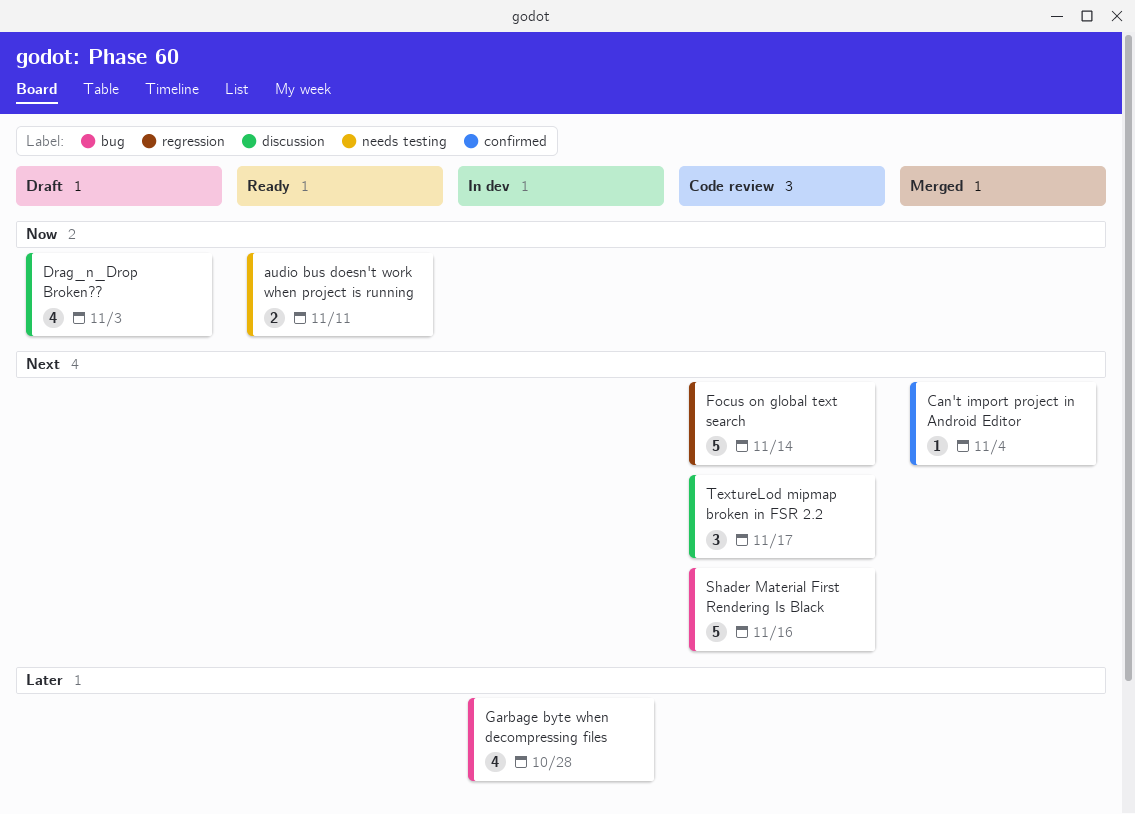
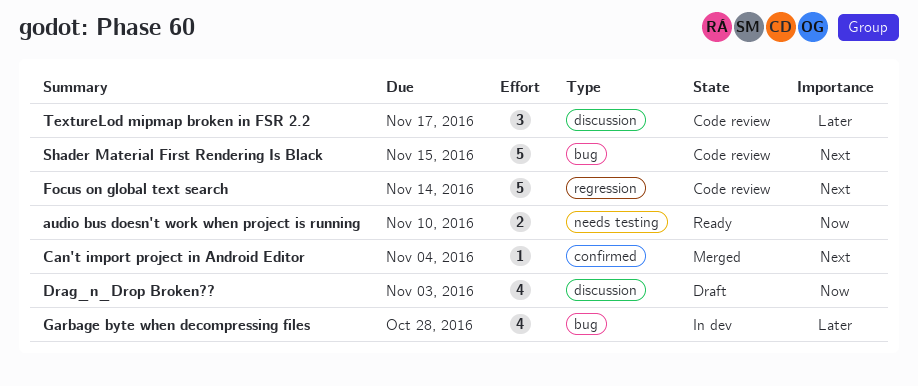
audio bus doesn't work when project is running, due: Nov 11 -> Nov 10
Shader Material First Rendering Is Black, due: Nov 16 -> Nov 15
TextureLod mipmap broken in FSR 2.2, priority: Next -> Later

